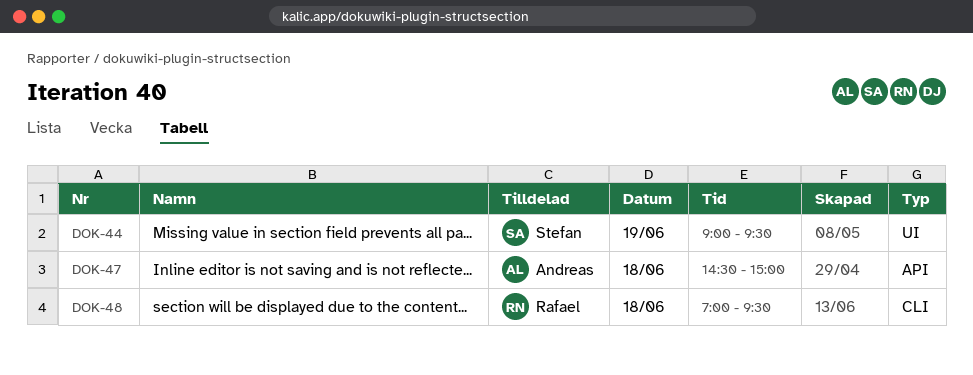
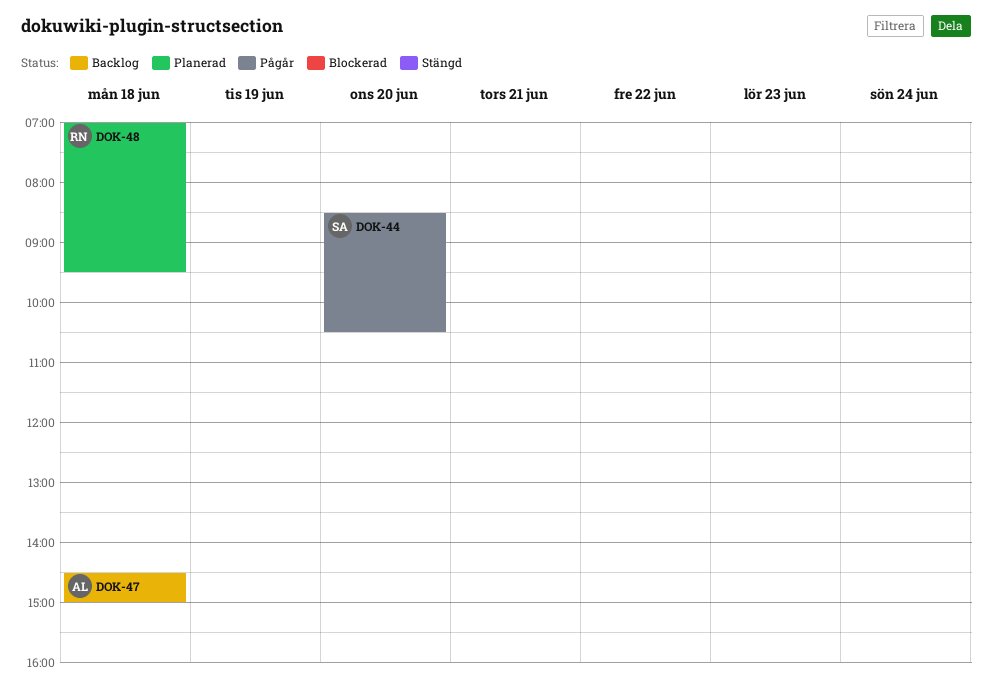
DOK-44, day: Jun 19 -> Jun 20
DOK-44, begins: 09:00 -> 08:30
DOK-44, ends: 09:30 -> 10:30

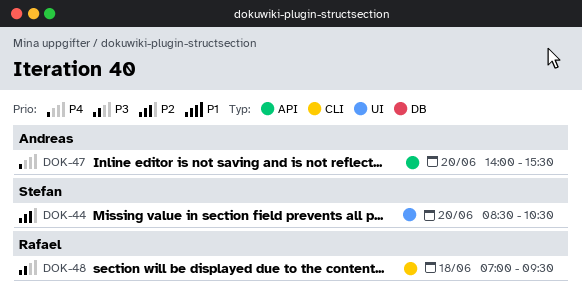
DOK-47, day: Jun 18 -> Jun 20
DOK-47, begins: 14:30 -> 14:00
DOK-47, ends: 15:00 -> 15:30

